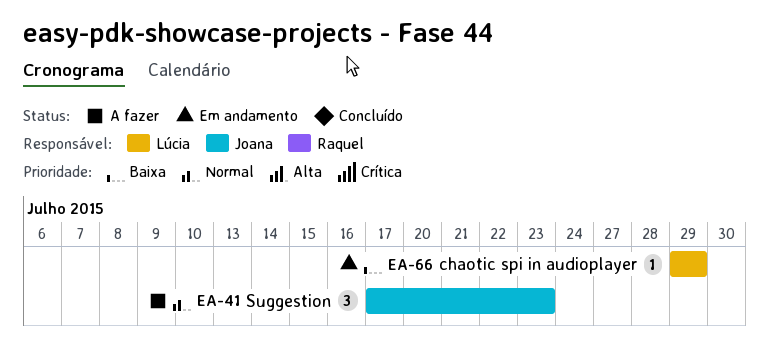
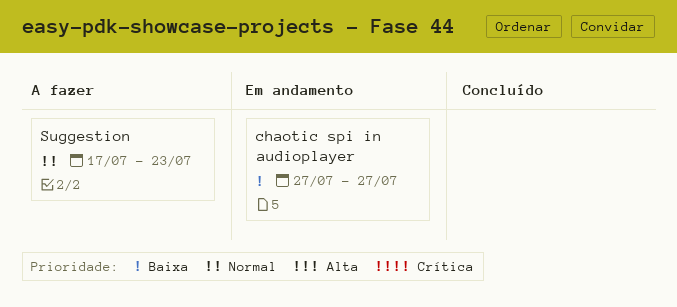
chaotic spi in audioplayer, start: Jul 29 -> Jul 27
chaotic spi in audioplayer, due: Jul 29 -> Jul 27

